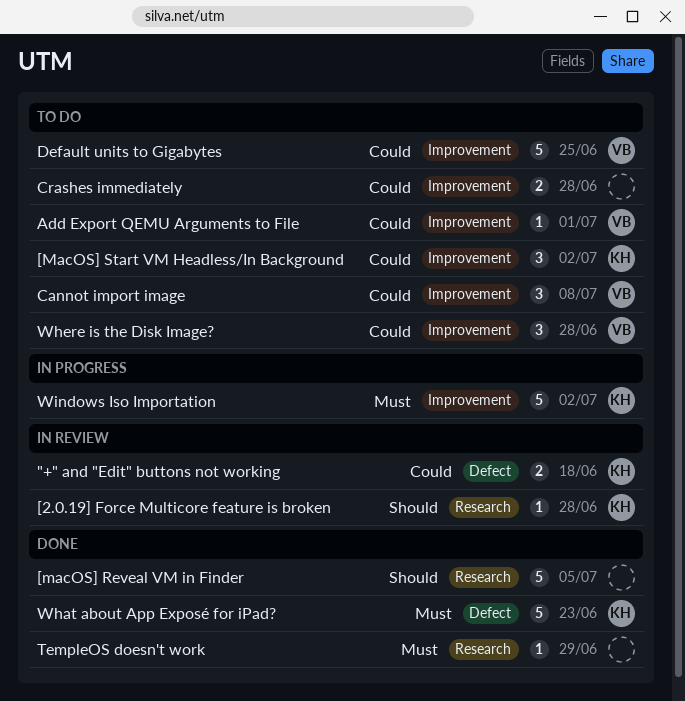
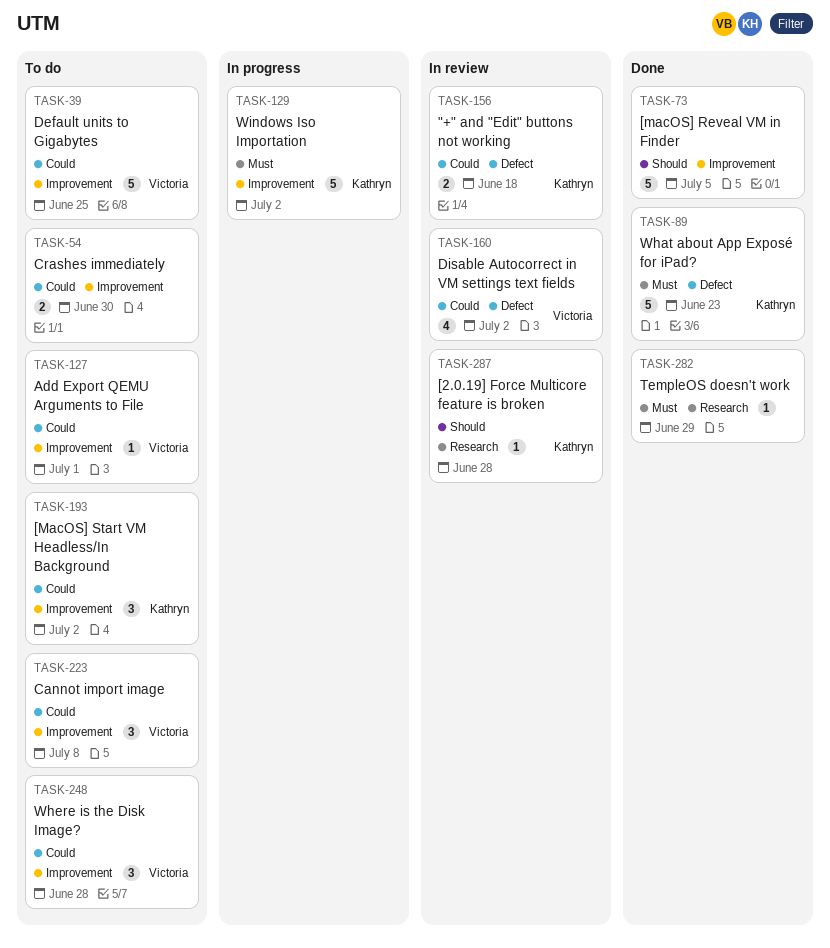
[macOS] Reveal VM in Finder, label: Research -> Improvement
Crashes immediately, due: Jun 28 -> Jun 30
Disable Autocorrect in VM settings text fields: none -> present

